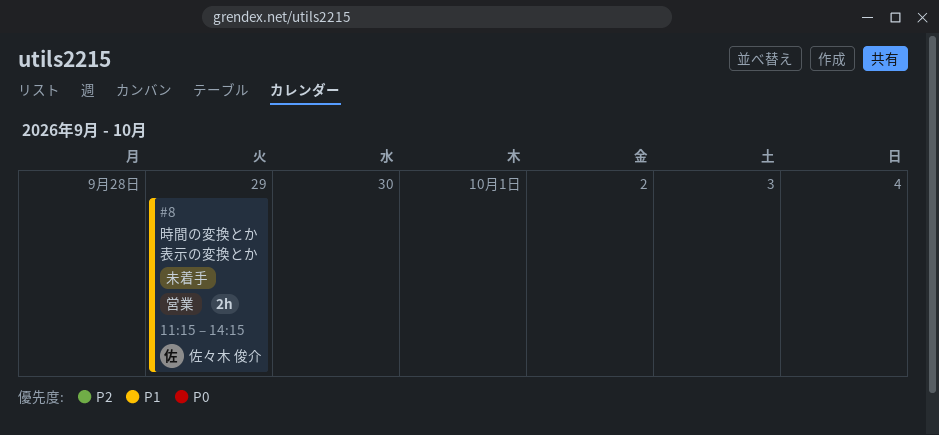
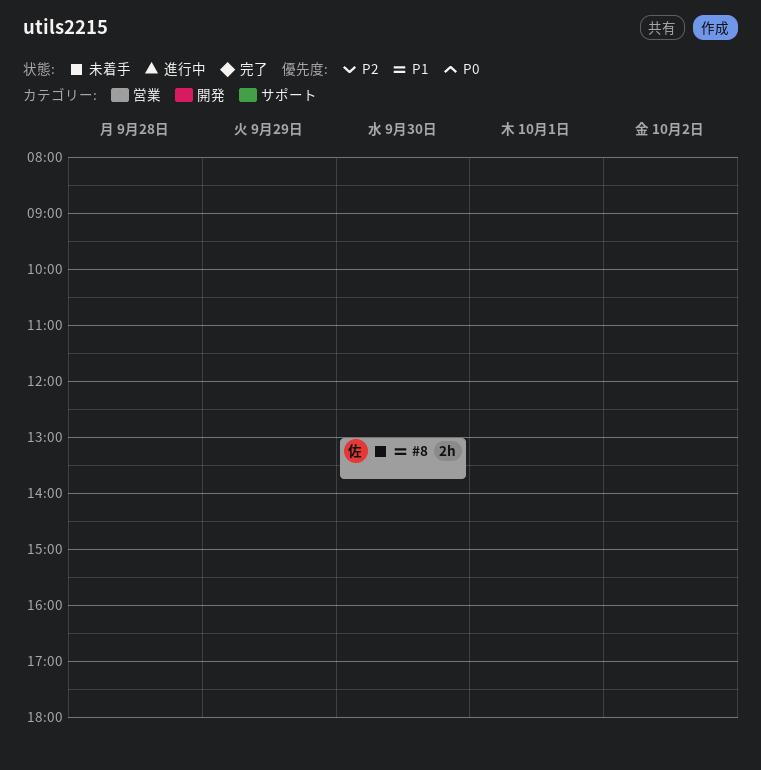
#8, day: Sep 29 -> Sep 30
#8, begins: 11:15 -> 13:00
#8, ends: 14:15 -> 13:45

